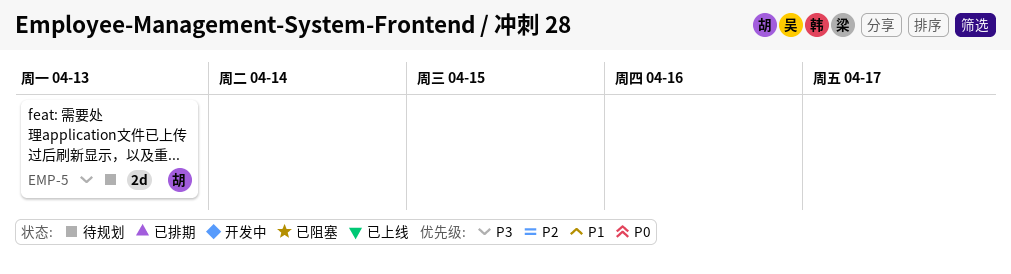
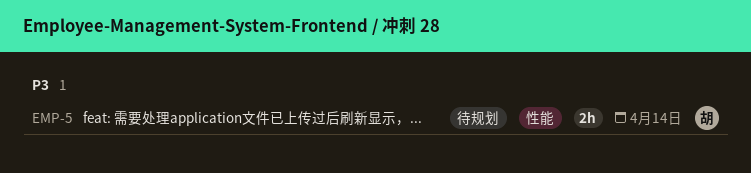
EMP-5, estimate: 2d -> 2h
EMP-5, due: Apr 13 -> Apr 14

